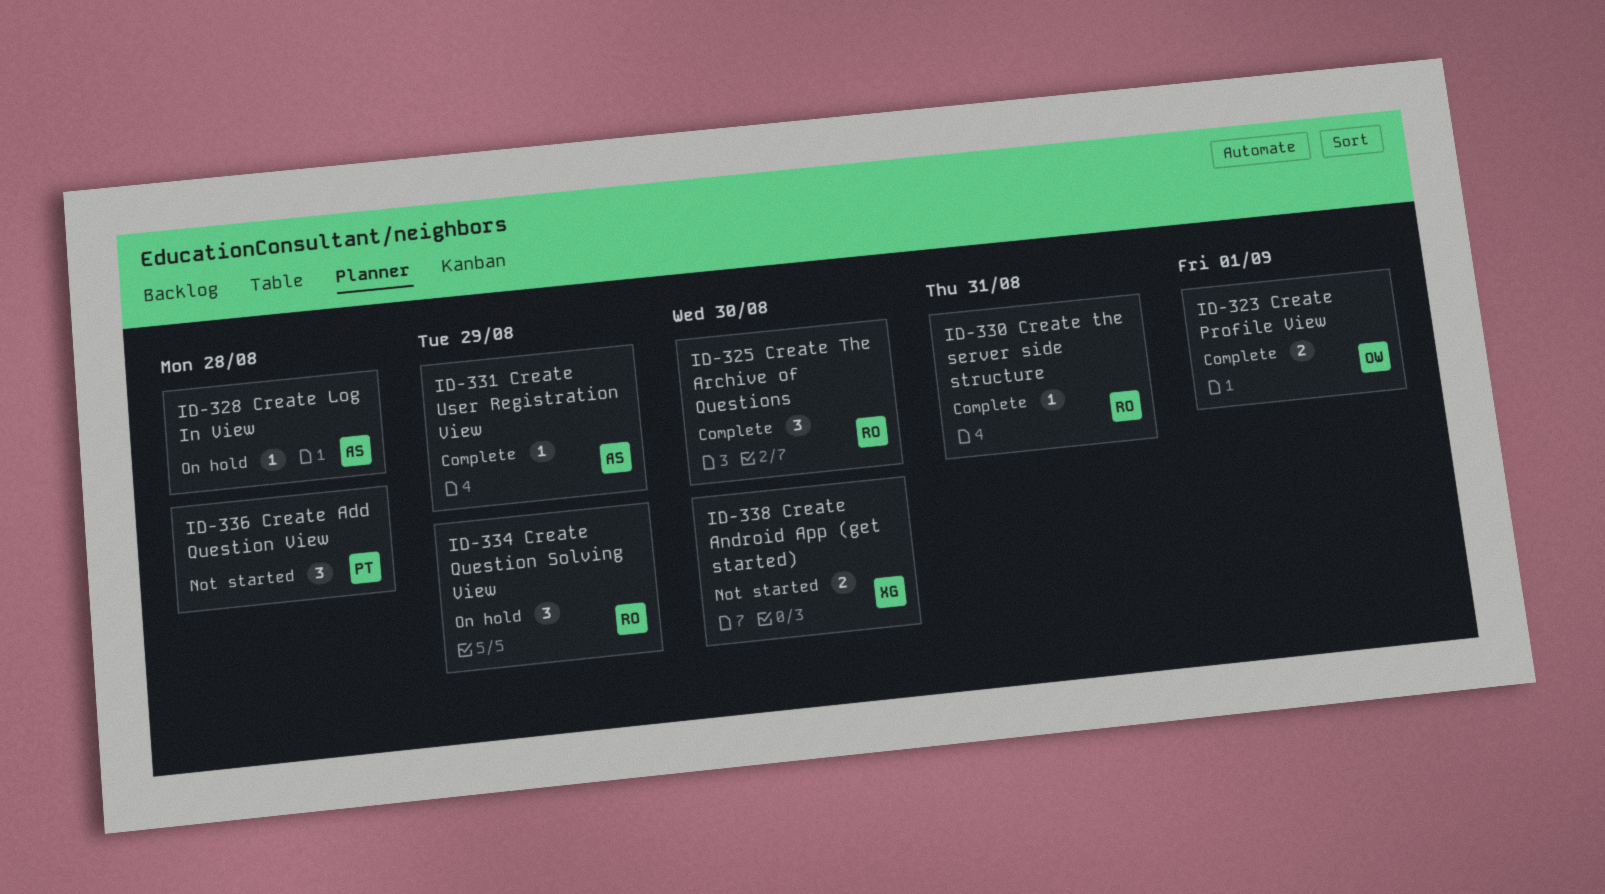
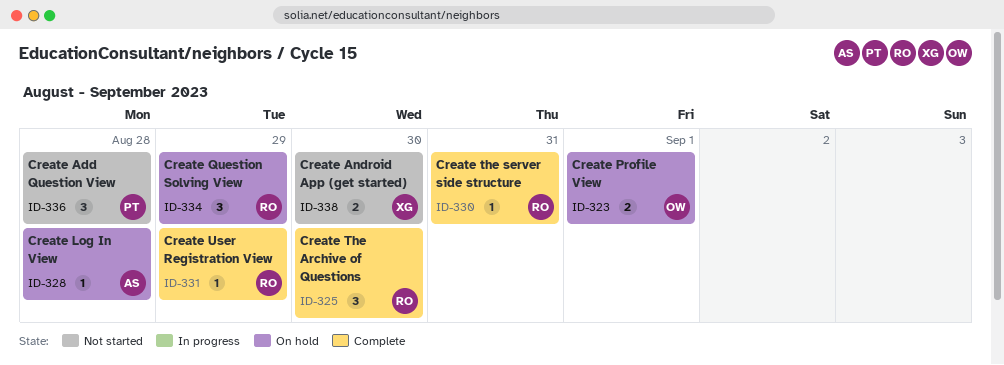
ID-323, status: Complete -> On hold
ID-331, owner: AS -> RO

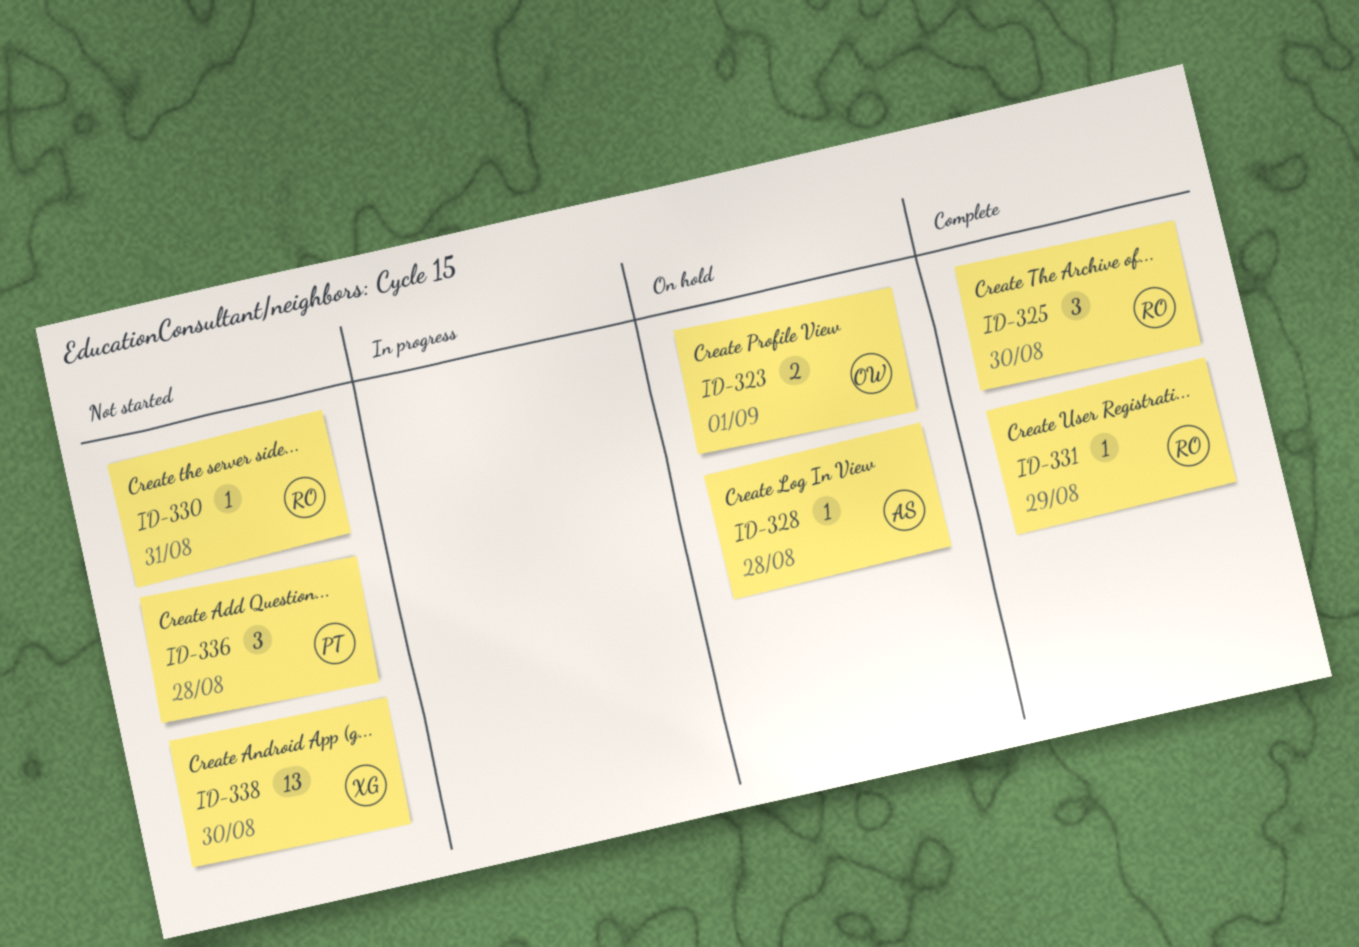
ID-330, status: Complete -> Not started
ID-334: present -> none
ID-338, estimate: 2 -> 13

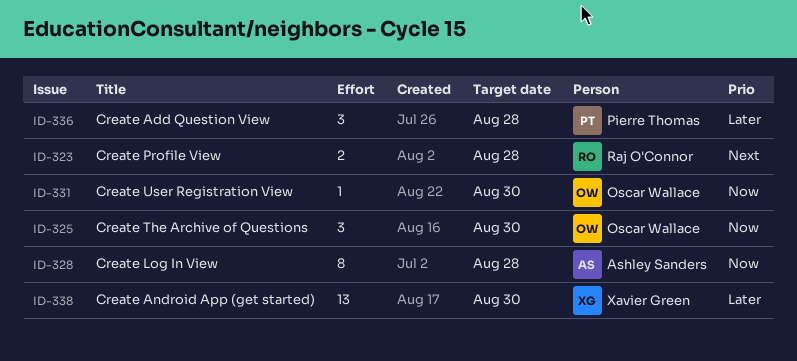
ID-323, owner: Oscar Wallace -> Raj O'Connor
ID-323, due: Sep 1 -> Aug 28
ID-325, owner: Raj O'Connor -> Oscar Wallace
ID-328, estimate: 1 -> 8
ID-330: present -> none
ID-331, owner: Raj O'Connor -> Oscar Wallace
ID-331, due: Aug 29 -> Aug 30

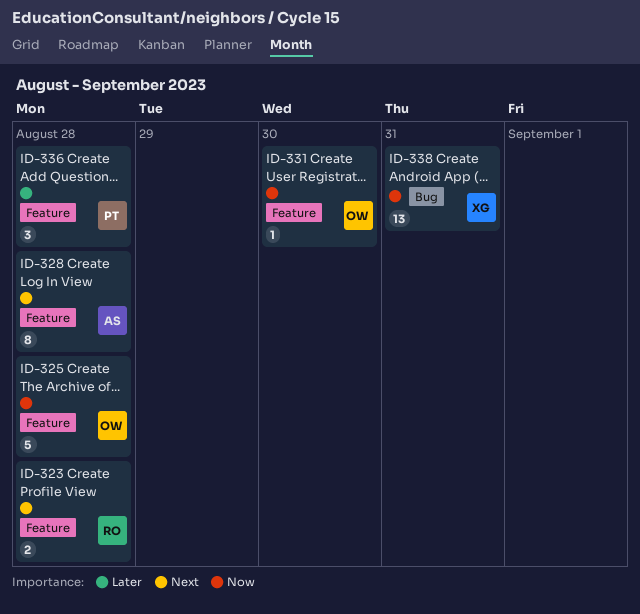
ID-325, estimate: 3 -> 5
ID-325, due: Aug 30 -> Aug 28
ID-328, priority: Now -> Next
ID-338, priority: Later -> Now
ID-338, due: Aug 30 -> Aug 31

